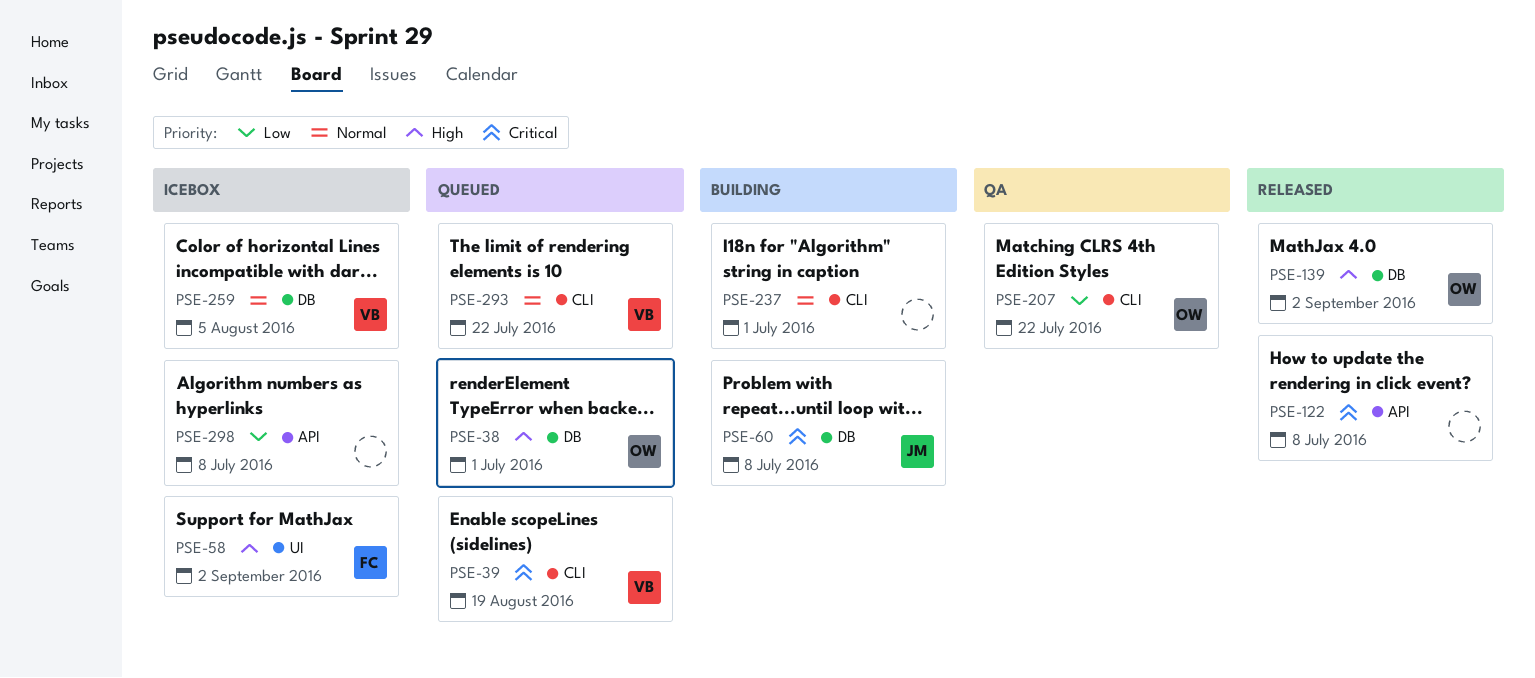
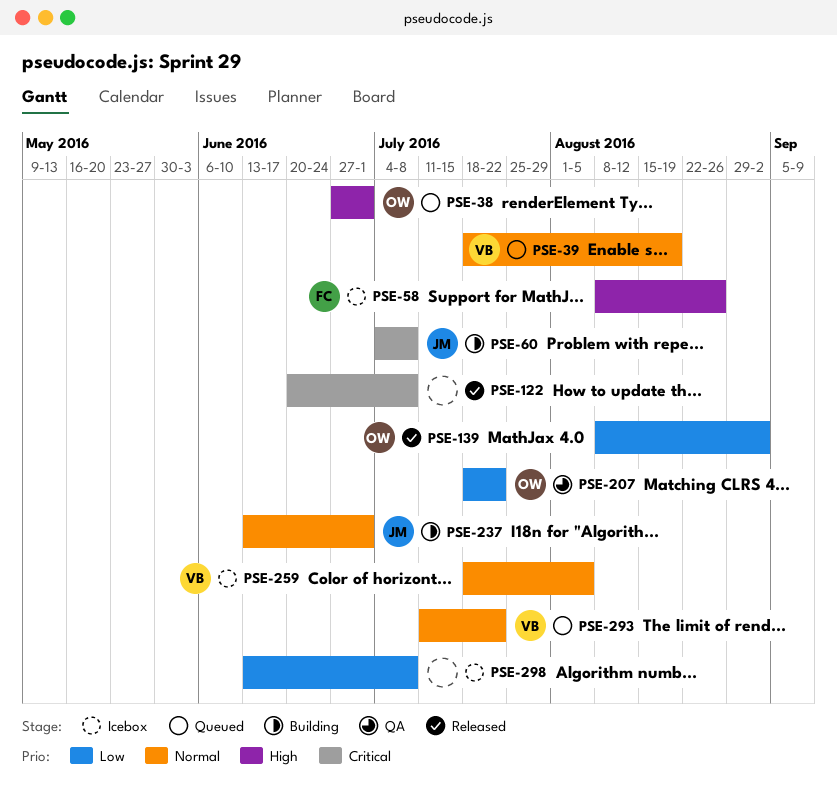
PSE-39, priority: Critical -> Normal
PSE-58, due: Sep 2 -> Aug 26
PSE-139, priority: High -> Low
PSE-237, owner: none -> JM

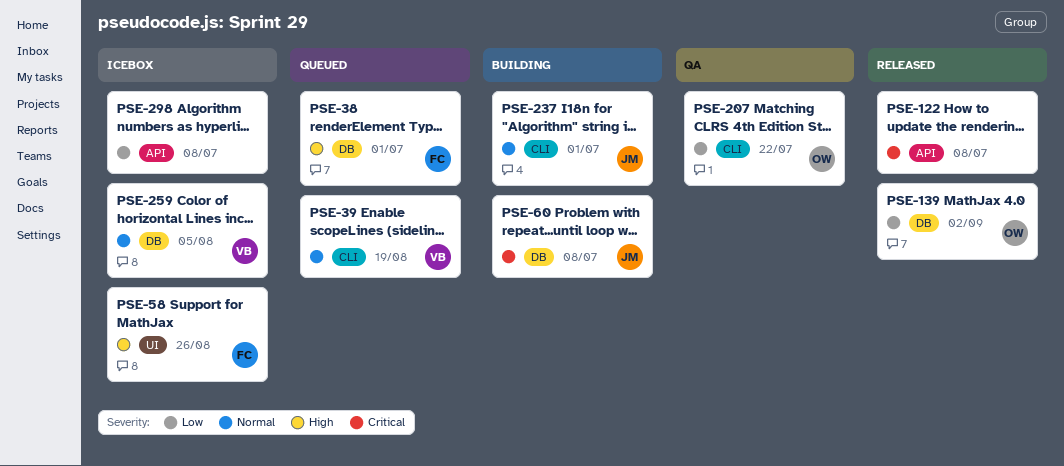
PSE-38, owner: OW -> FC
PSE-293: present -> none

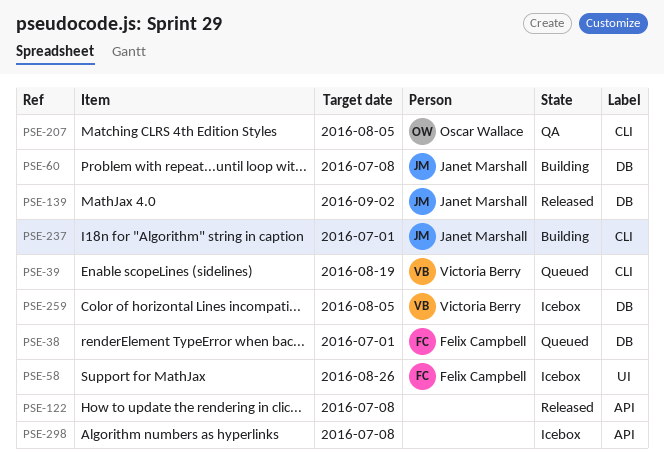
PSE-139, owner: Oscar Wallace -> Janet Marshall
PSE-207, due: Jul 22 -> Aug 5

